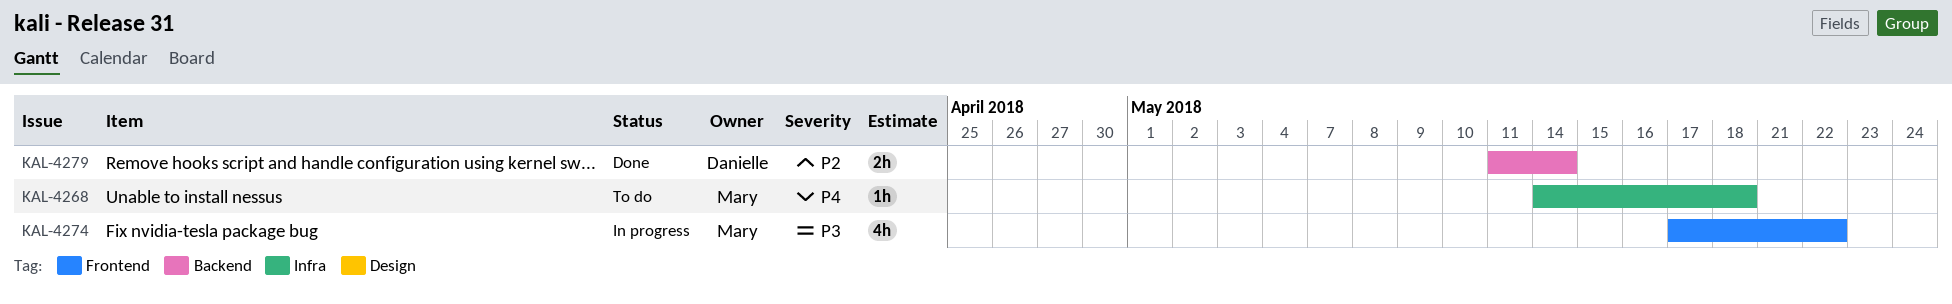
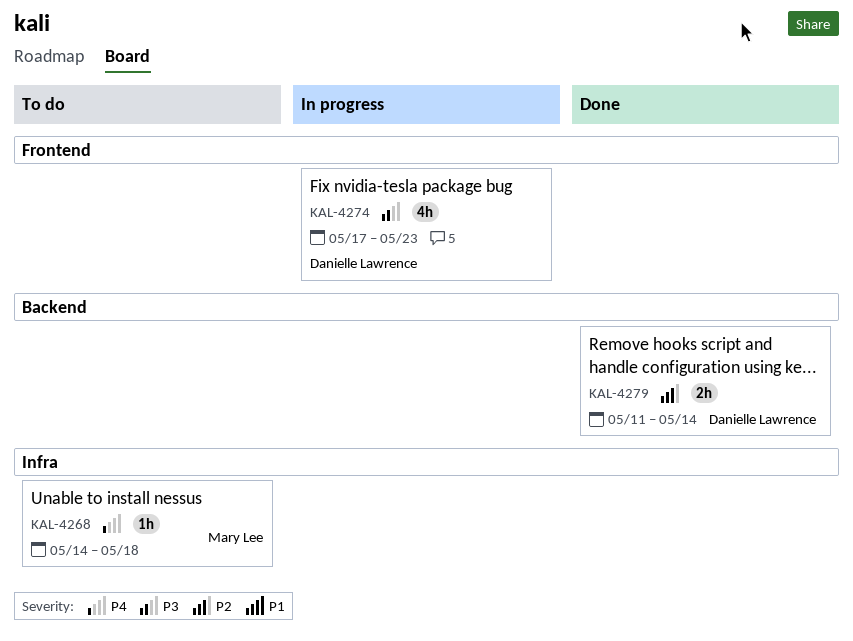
KAL-4274, owner: Mary Lee -> Danielle Lawrence
KAL-4274, due: May 22 -> May 23

